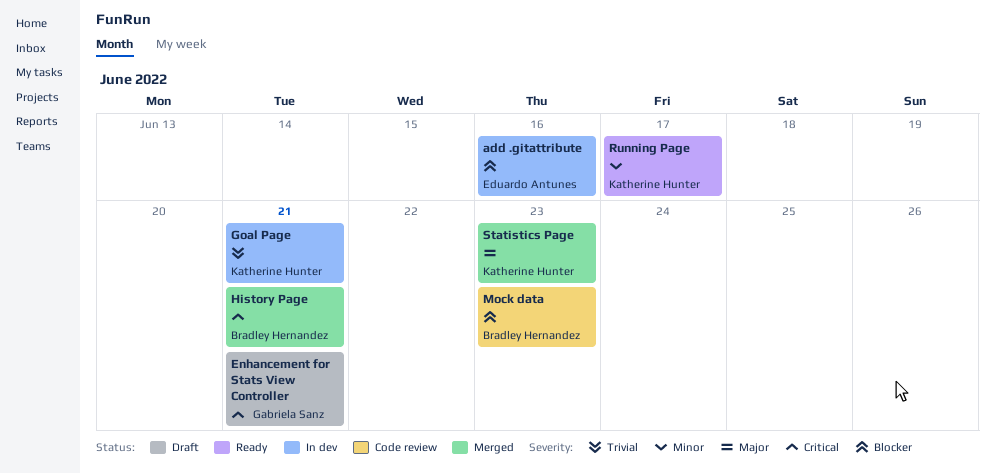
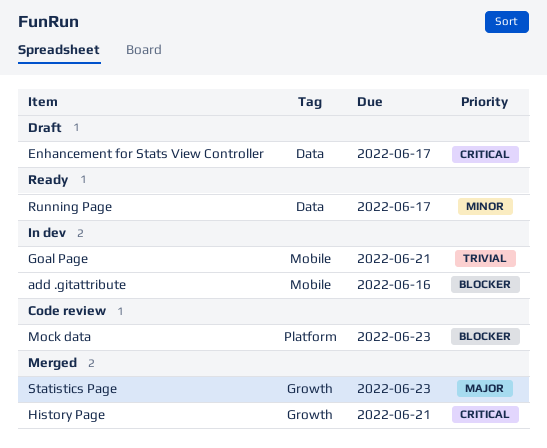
Enhancement for Stats View Controller, due: Jun 21 -> Jun 17

